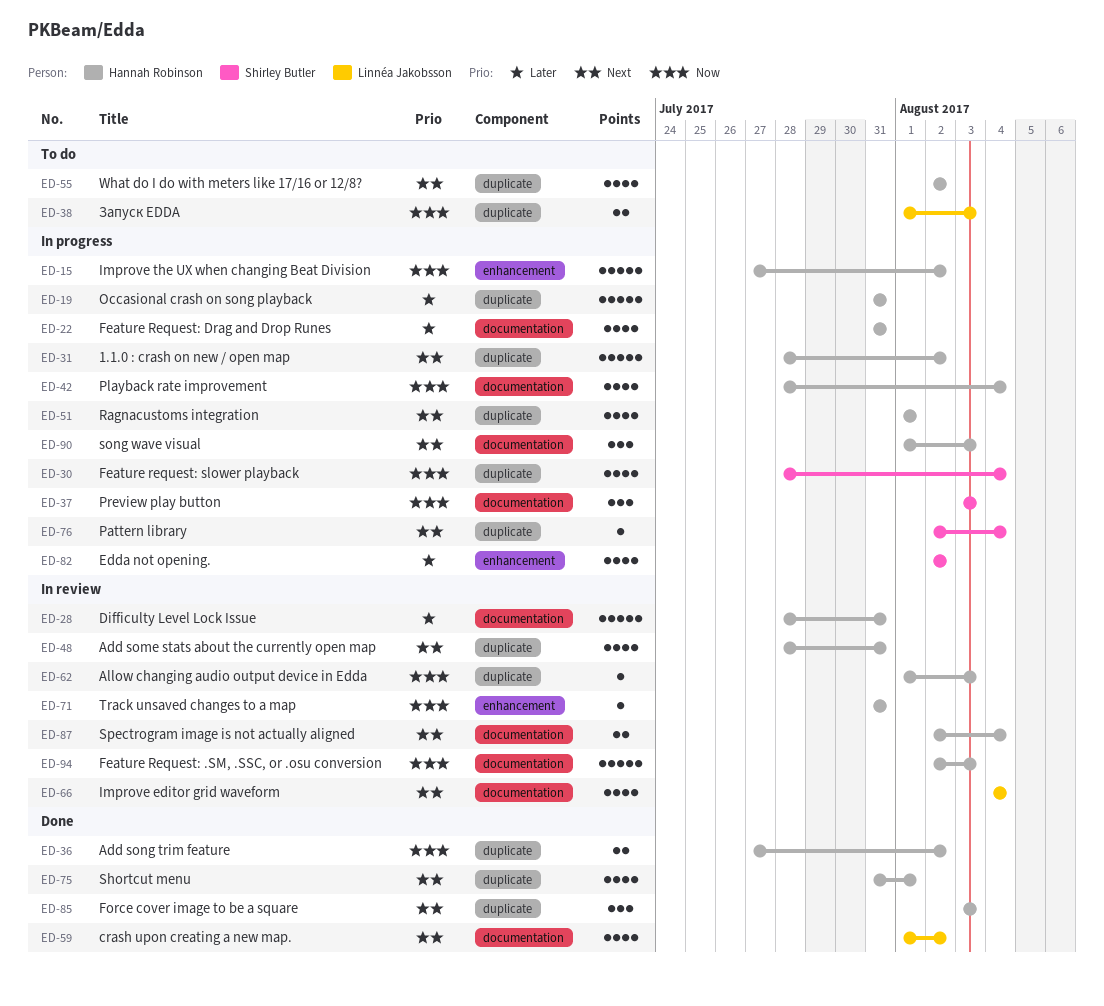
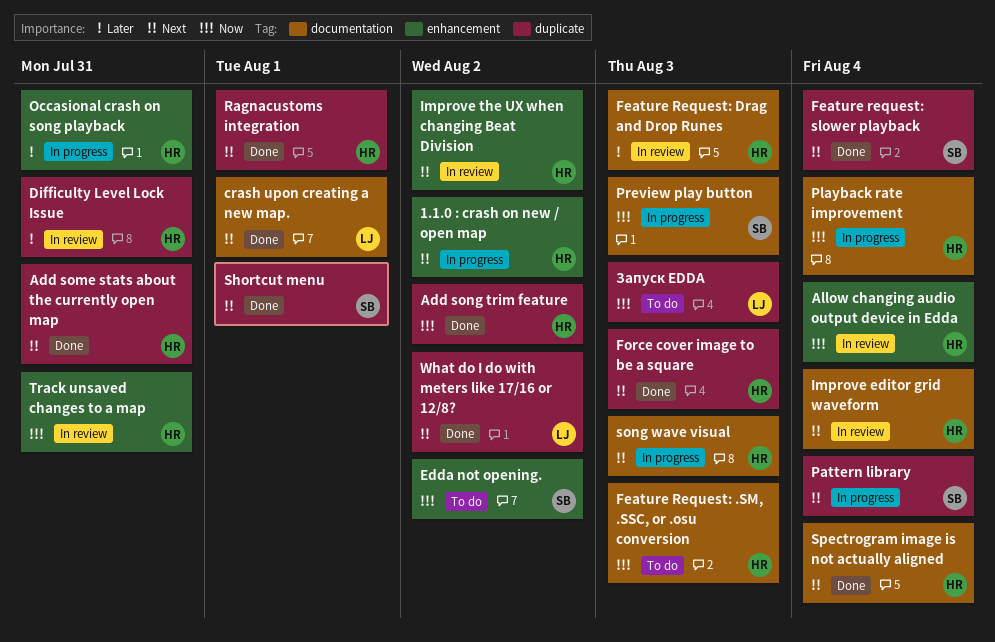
1.1.0 : crash on new / open map, label: duplicate -> enhancement
Add some stats about the currently open map, status: In review -> Done
Allow changing audio output device in Edda, label: duplicate -> enhancement
Allow changing audio output device in Edda, due: Aug 3 -> Aug 4
crash upon creating a new map., due: Aug 2 -> Aug 1
Difficulty Level Lock Issue, label: documentation -> duplicate
Edda not opening., status: In progress -> To do
Edda not opening., priority: Later -> Now
Feature Request: .SM, .SSC, or .osu conversion, status: In review -> To do
Feature Request: Drag and Drop Runes, status: In progress -> In review
Feature Request: Drag and Drop Runes, due: Jul 31 -> Aug 3
Feature request: slower playback, status: In progress -> Done
Feature request: slower playback, priority: Now -> Next
Improve editor grid waveform, owner: Linnéa Jakobsson -> Hannah Robinson
Improve the UX when changing Beat Division, status: In progress -> In review
Improve the UX when changing Beat Division, priority: Now -> Next
Occasional crash on song playback, label: duplicate -> enhancement
Ragnacustoms integration, status: In progress -> Done
Shortcut menu, owner: Hannah Robinson -> Shirley Butler
Spectrogram image is not actually aligned, status: In review -> Done
What do I do with meters like 17/16 or 12/8?, status: To do -> Done
What do I do with meters like 17/16 or 12/8?, owner: Hannah Robinson -> Linnéa Jakobsson

